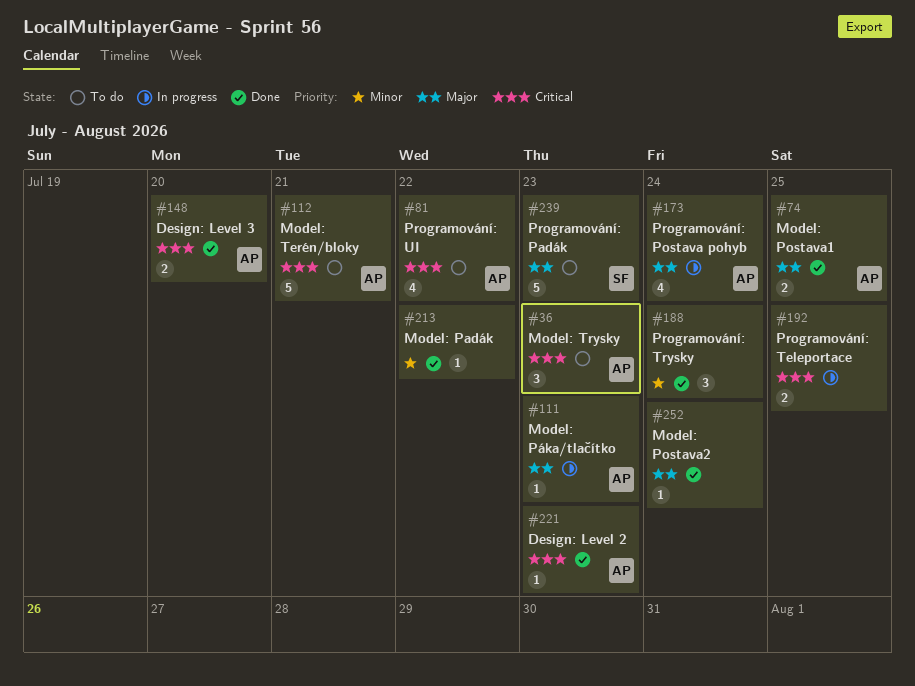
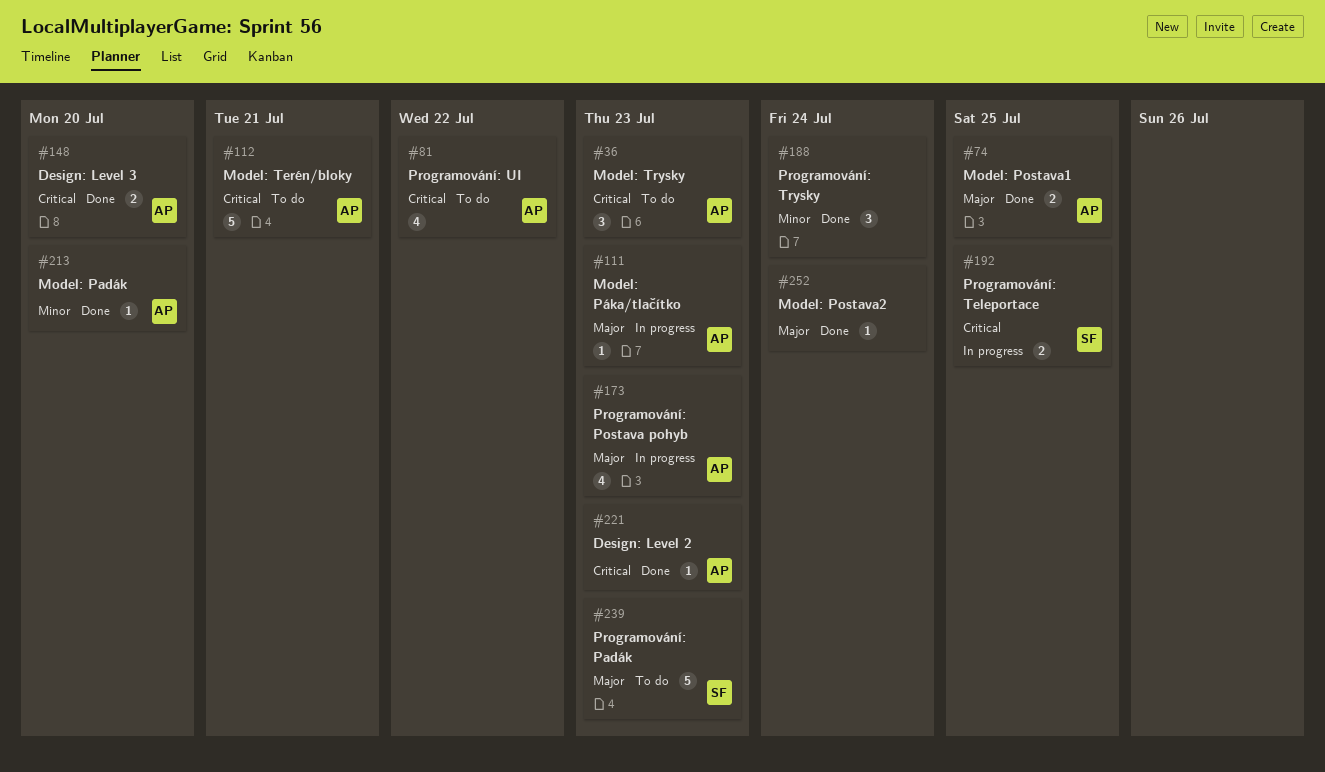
#173, due: Jul 24 -> Jul 23
#192, owner: none -> SF
#213, owner: none -> AP
#213, due: Jul 22 -> Jul 20

